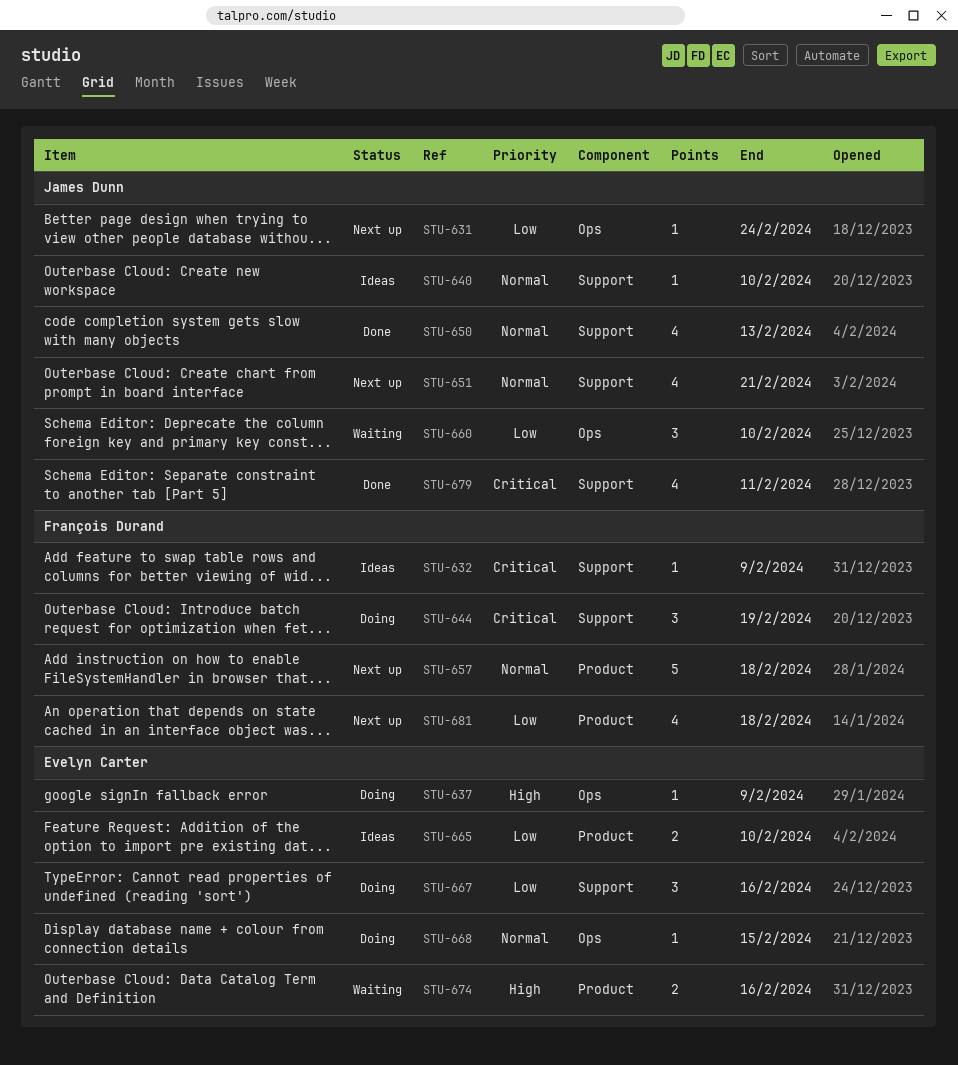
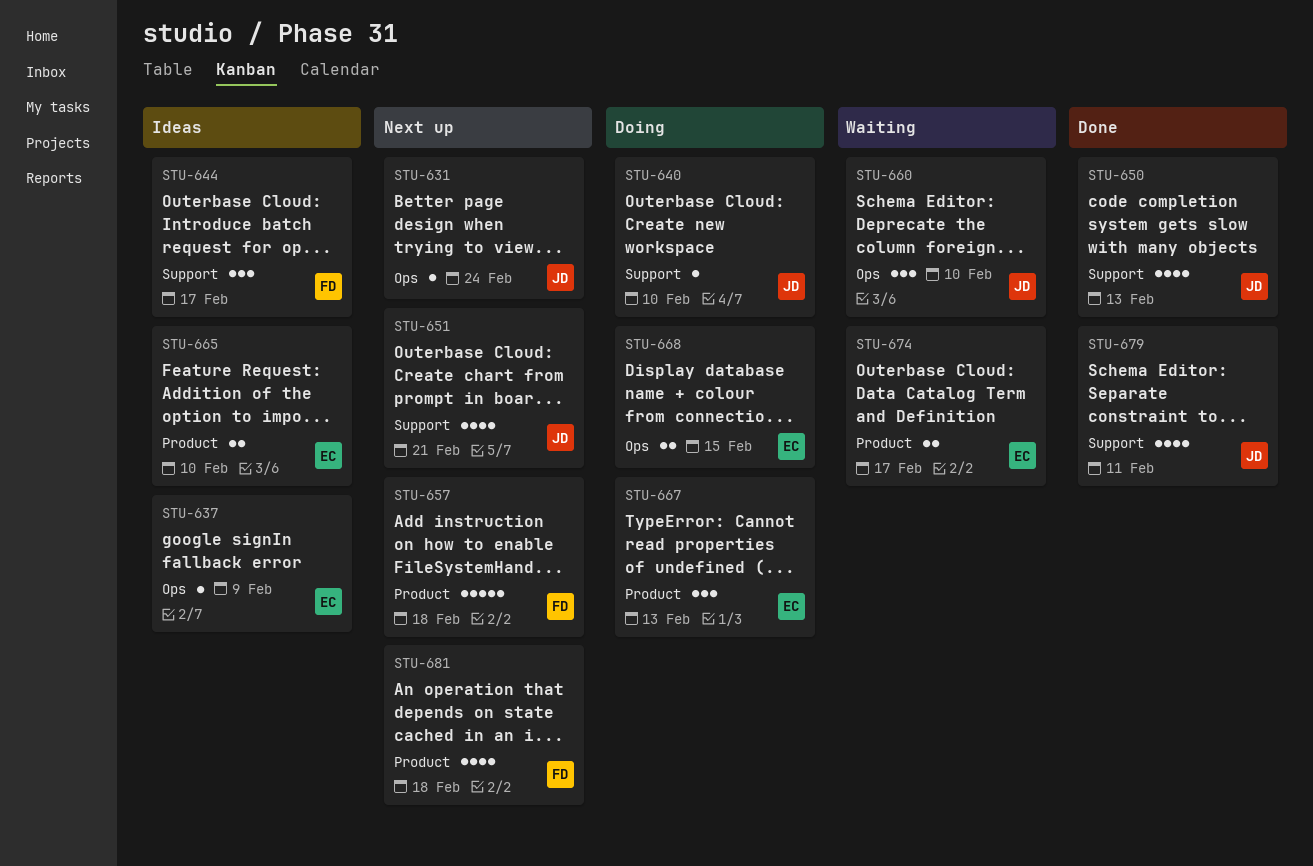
STU-632: present -> none
STU-637, status: Doing -> Ideas
STU-640, status: Ideas -> Doing
STU-644, status: Doing -> Ideas
STU-644, due: Feb 19 -> Feb 17
STU-667, label: Support -> Product
STU-667, due: Feb 16 -> Feb 13
STU-668, estimate: 1 -> 2
STU-674, due: Feb 16 -> Feb 17

